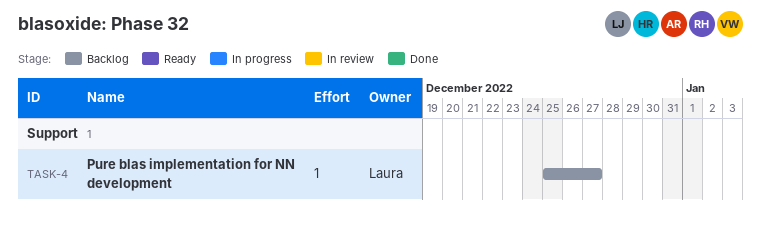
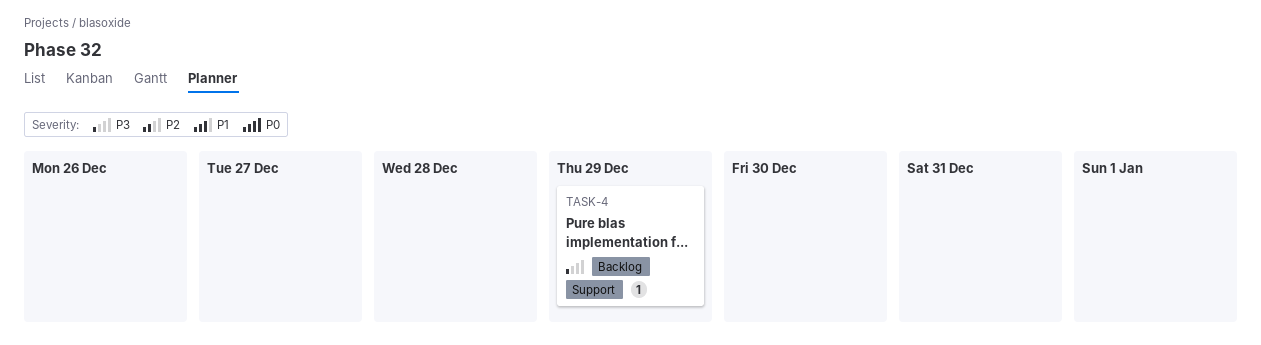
TASK-4, due: Dec 27 -> Dec 29

